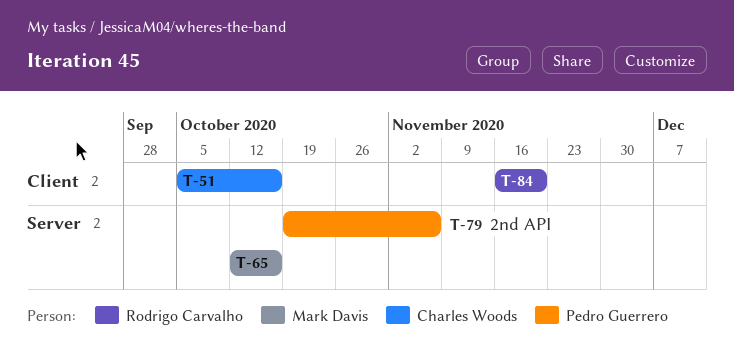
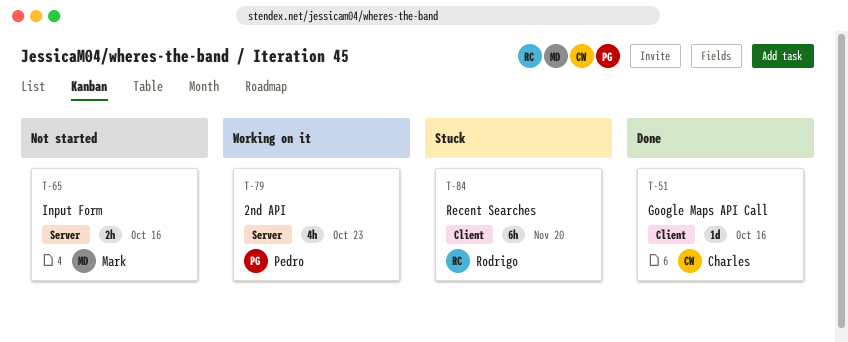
T-79, due: Nov 6 -> Oct 23

